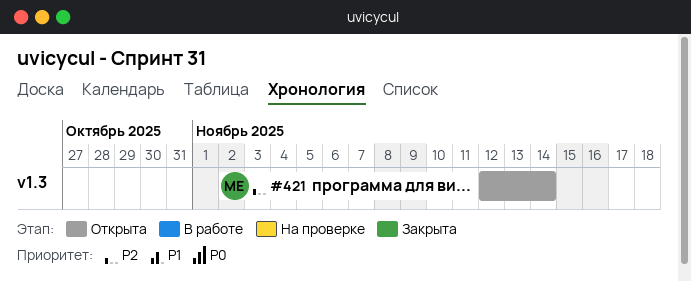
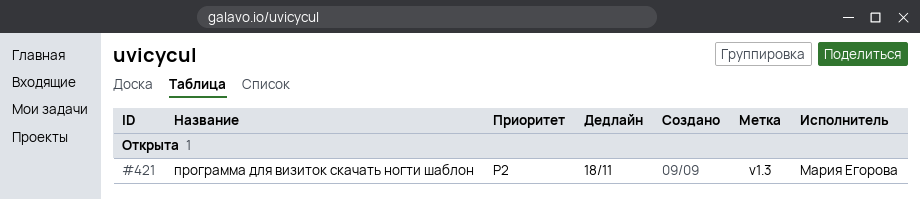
#421, due: Nov 14 -> Nov 18

